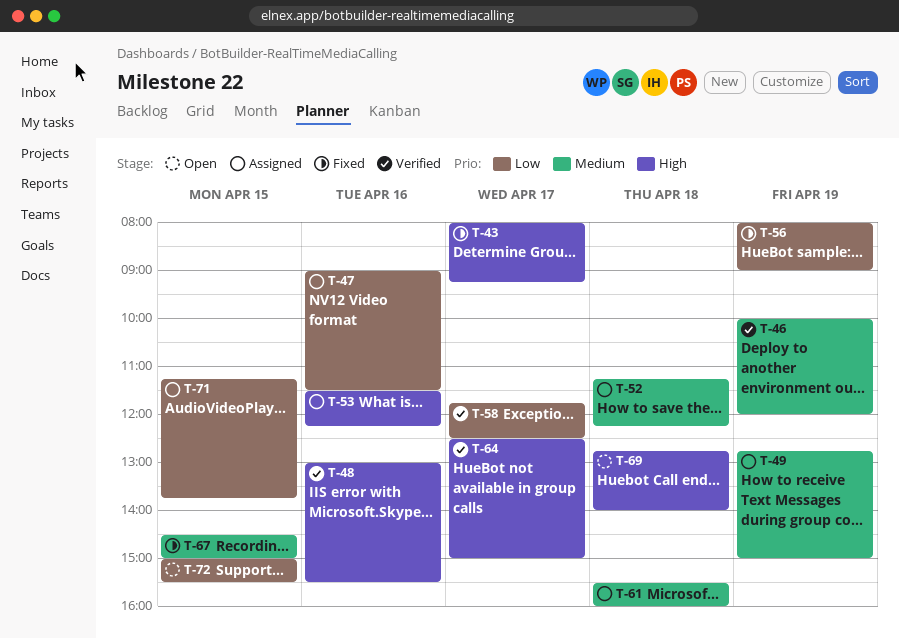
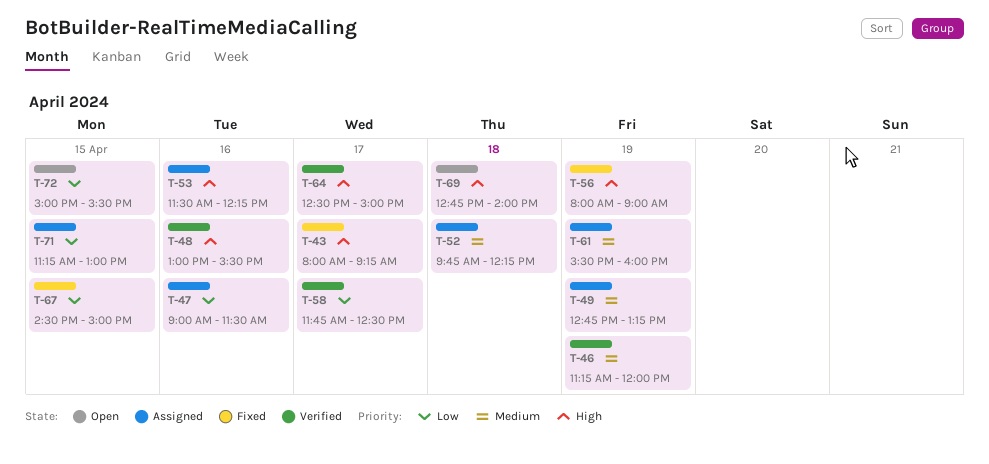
T-46, begins: 10:00 -> 11:15
T-49, ends: 15:00 -> 13:15
T-52, begins: 11:15 -> 09:45
T-56, priority: Low -> High
T-61, day: Apr 18 -> Apr 19
T-67, priority: Medium -> Low
T-71, ends: 13:45 -> 13:00

